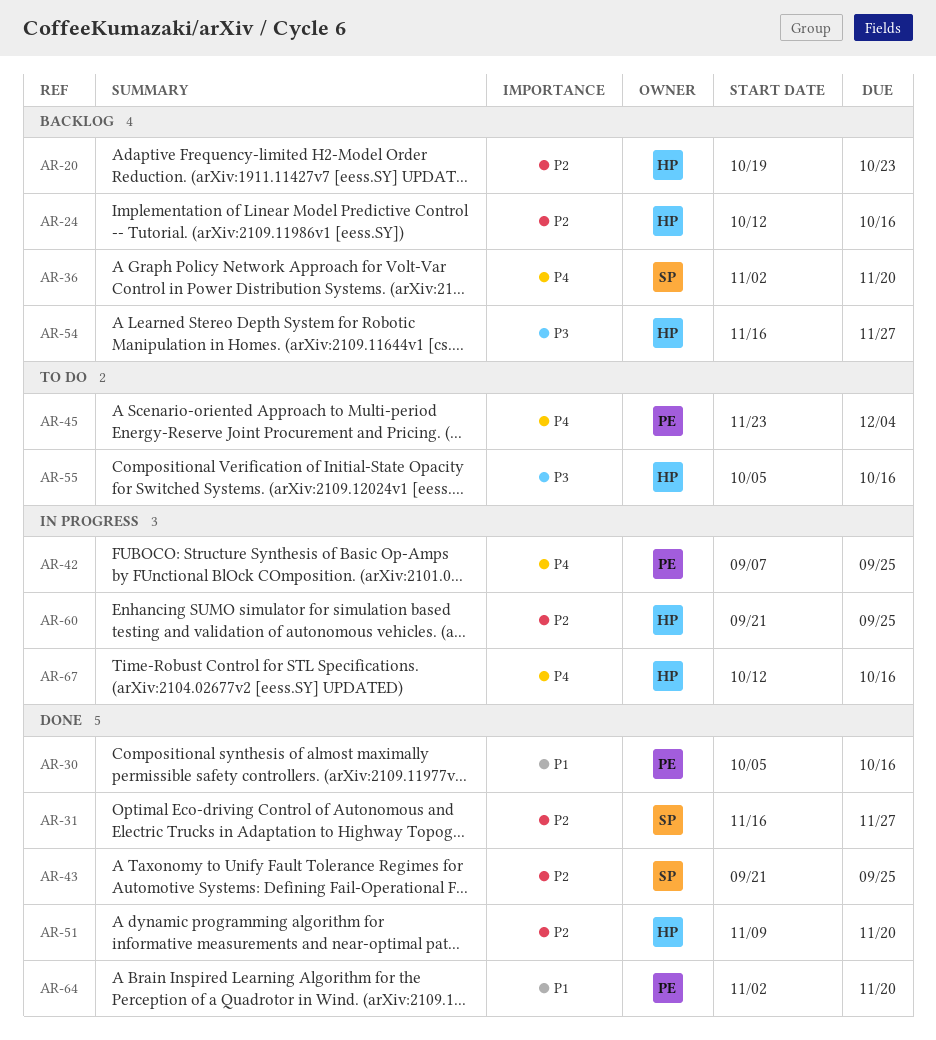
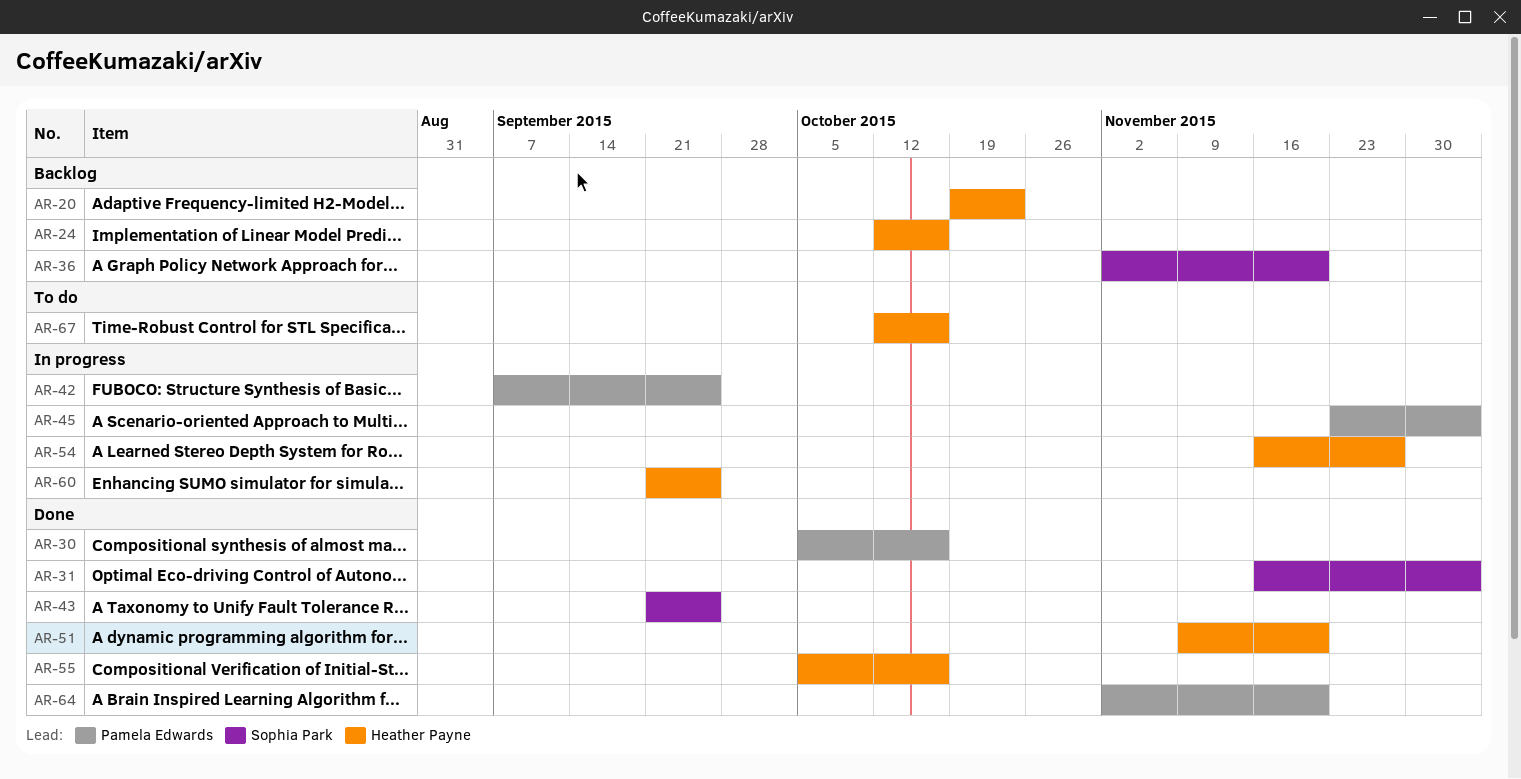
AR-31, due: Nov 27 -> Dec 4
AR-45, status: To do -> In progress
AR-54, status: Backlog -> In progress
AR-55, status: To do -> Done
AR-67, status: In progress -> To do

